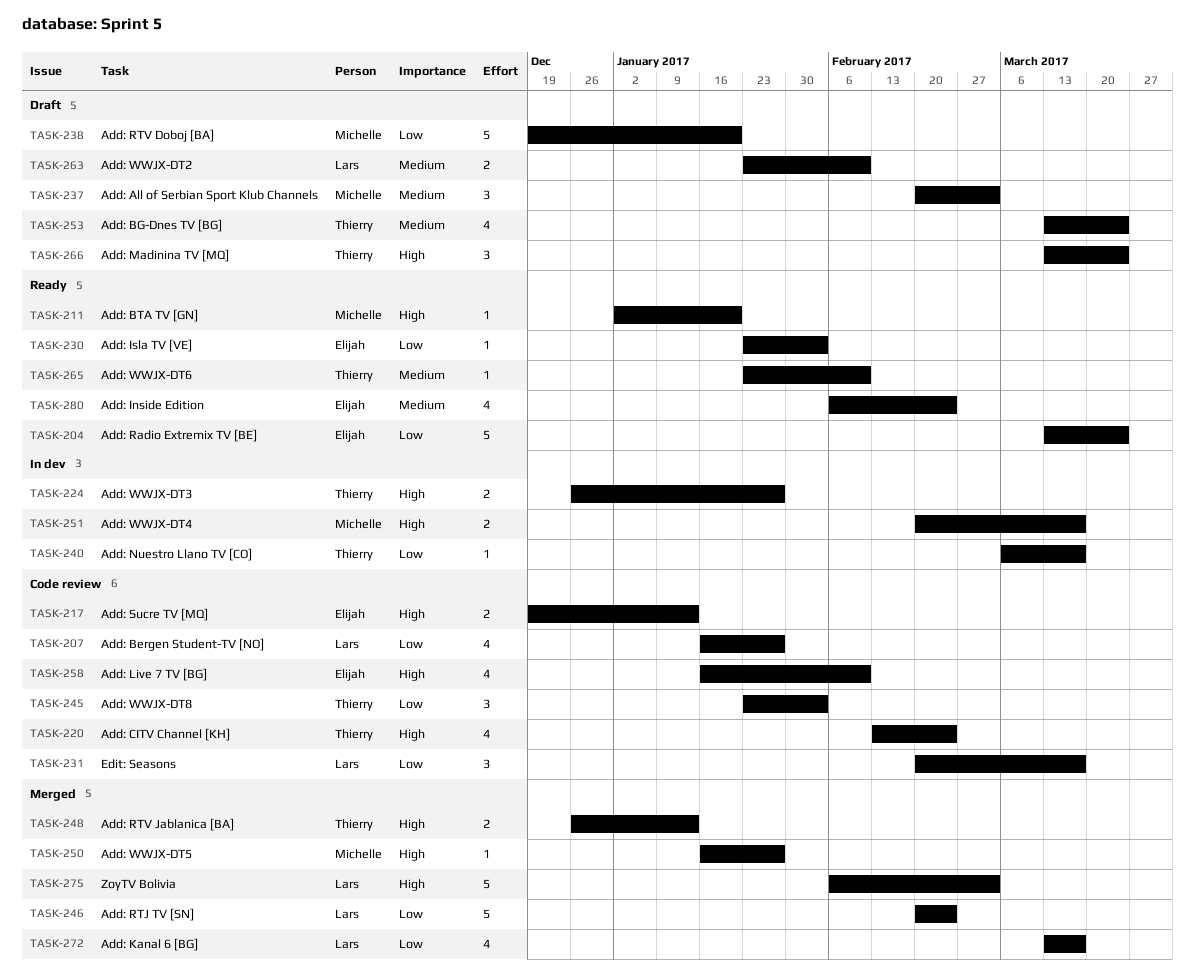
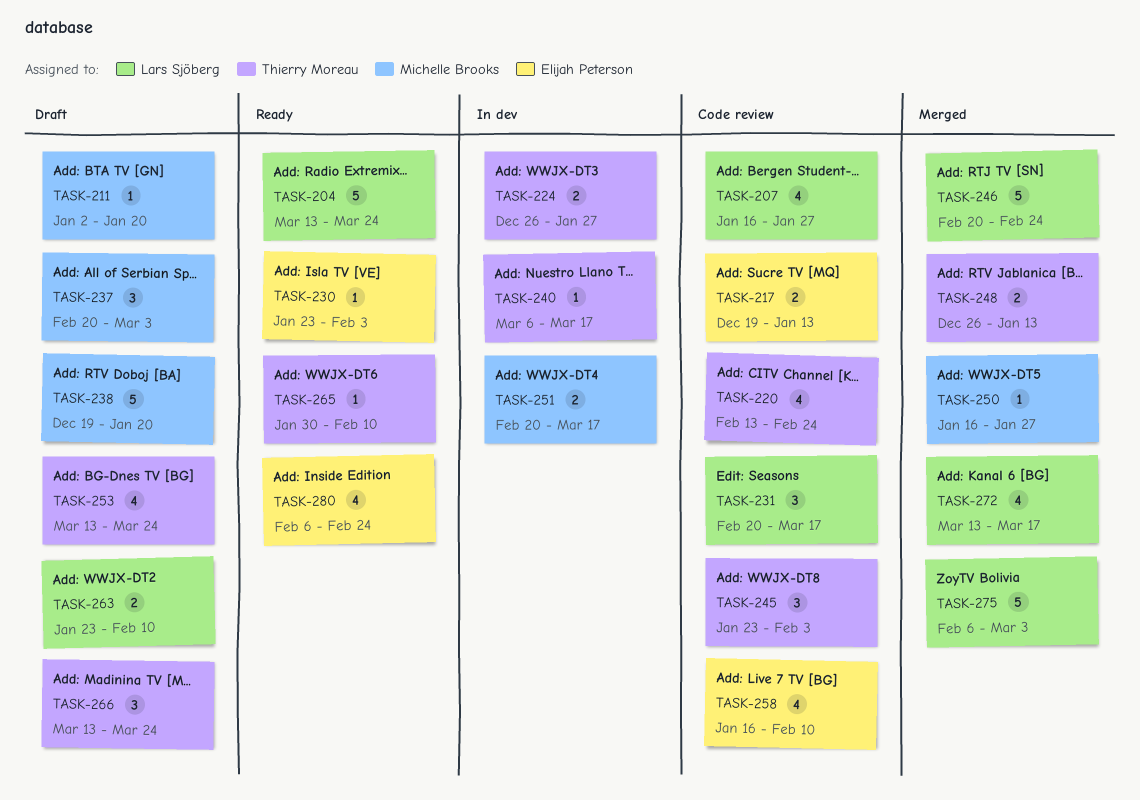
TASK-204, owner: Elijah Peterson -> Lars Sjöberg
TASK-211, status: Ready -> Draft
TASK-265, start: Jan 23 -> Jan 30

